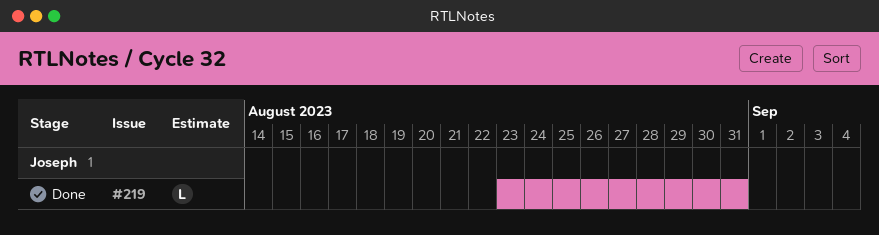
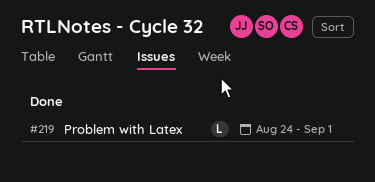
#219, start: Aug 23 -> Aug 24
#219, due: Aug 31 -> Sep 1

